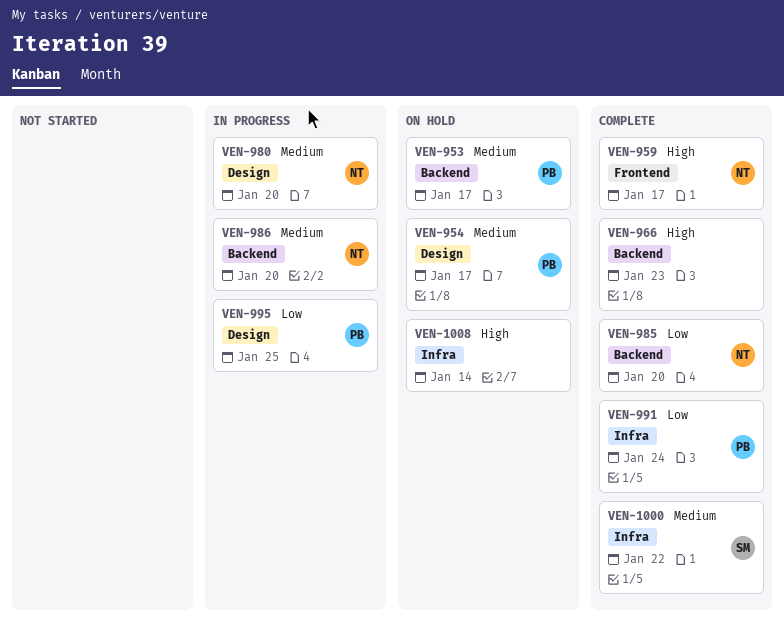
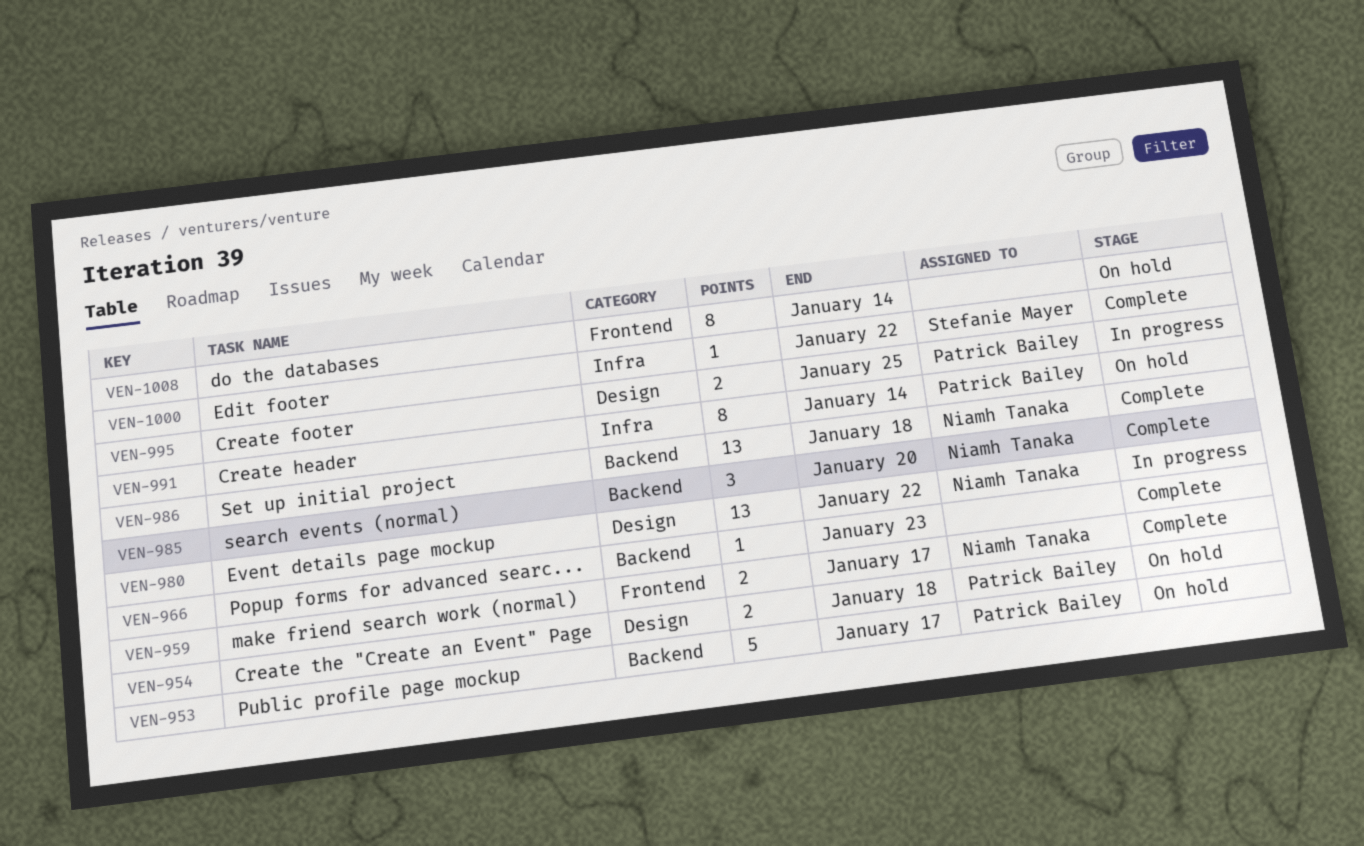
VEN-954, due: Jan 17 -> Jan 18
VEN-980, due: Jan 20 -> Jan 22
VEN-986, status: In progress -> Complete
VEN-986, due: Jan 20 -> Jan 18
VEN-991, status: Complete -> On hold
VEN-991, due: Jan 24 -> Jan 14
VEN-1008, label: Infra -> Frontend

